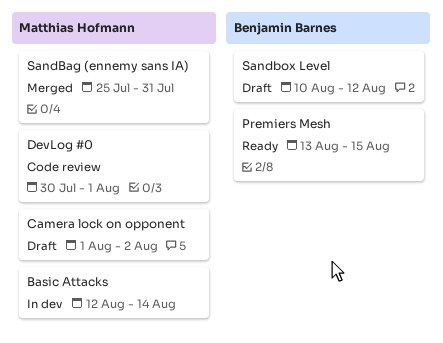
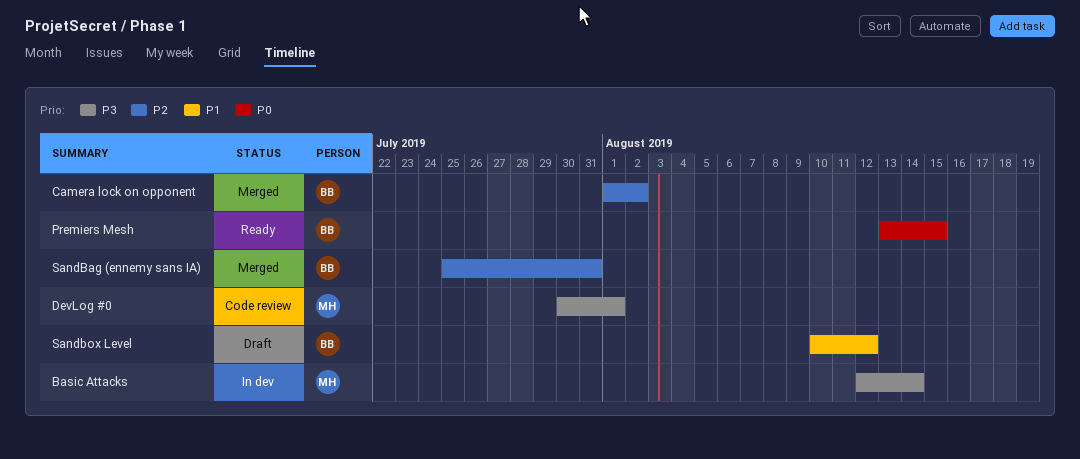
Camera lock on opponent, status: Draft -> Merged
Camera lock on opponent, owner: Matthias Hofmann -> Benjamin Barnes
SandBag (ennemy sans IA), owner: Matthias Hofmann -> Benjamin Barnes

